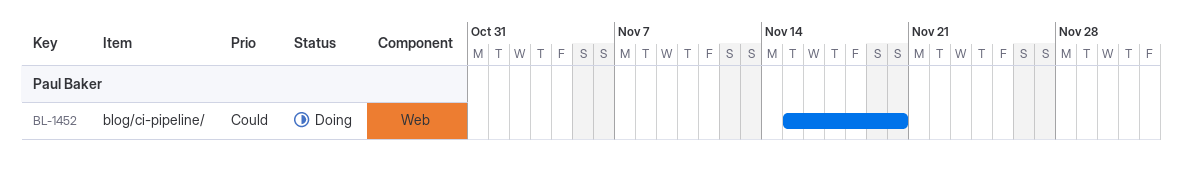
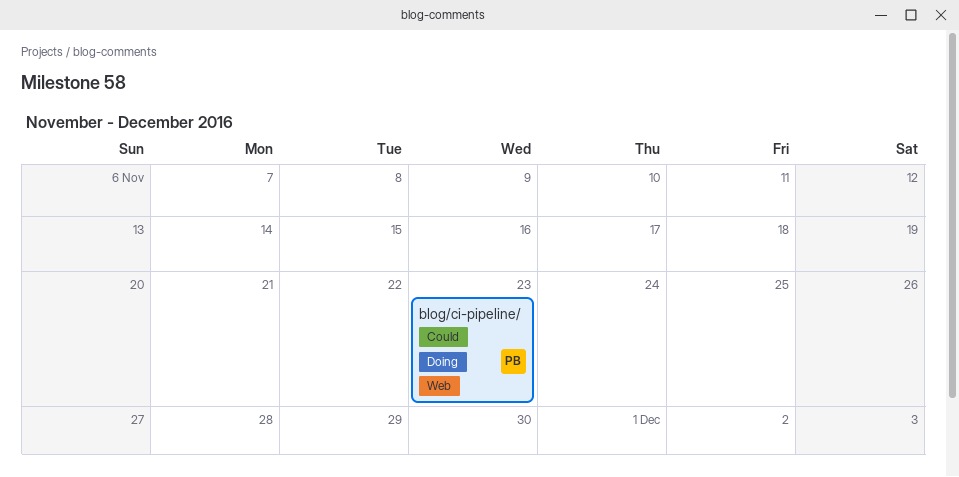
blog/ci-pipeline/, due: Nov 20 -> Nov 23

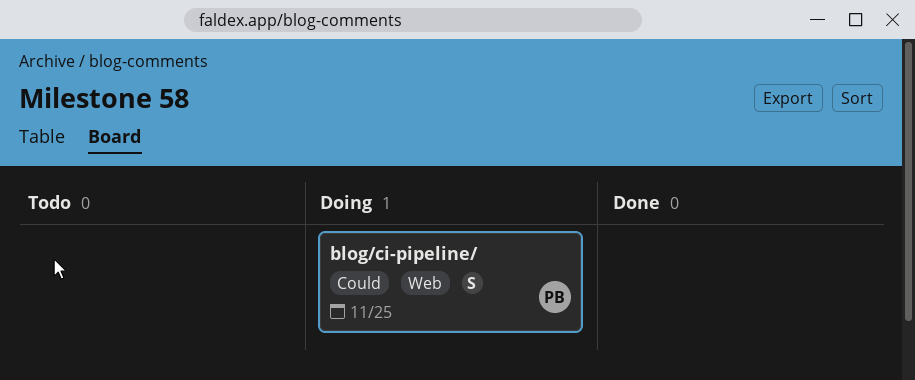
blog/ci-pipeline/, due: Nov 23 -> Nov 25

